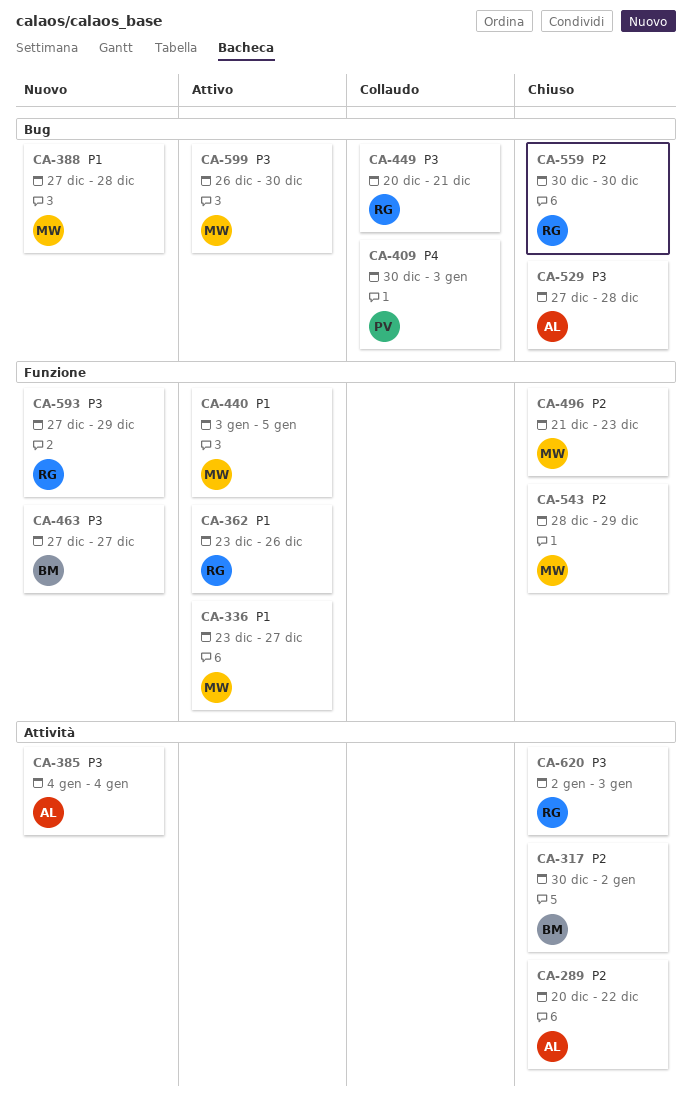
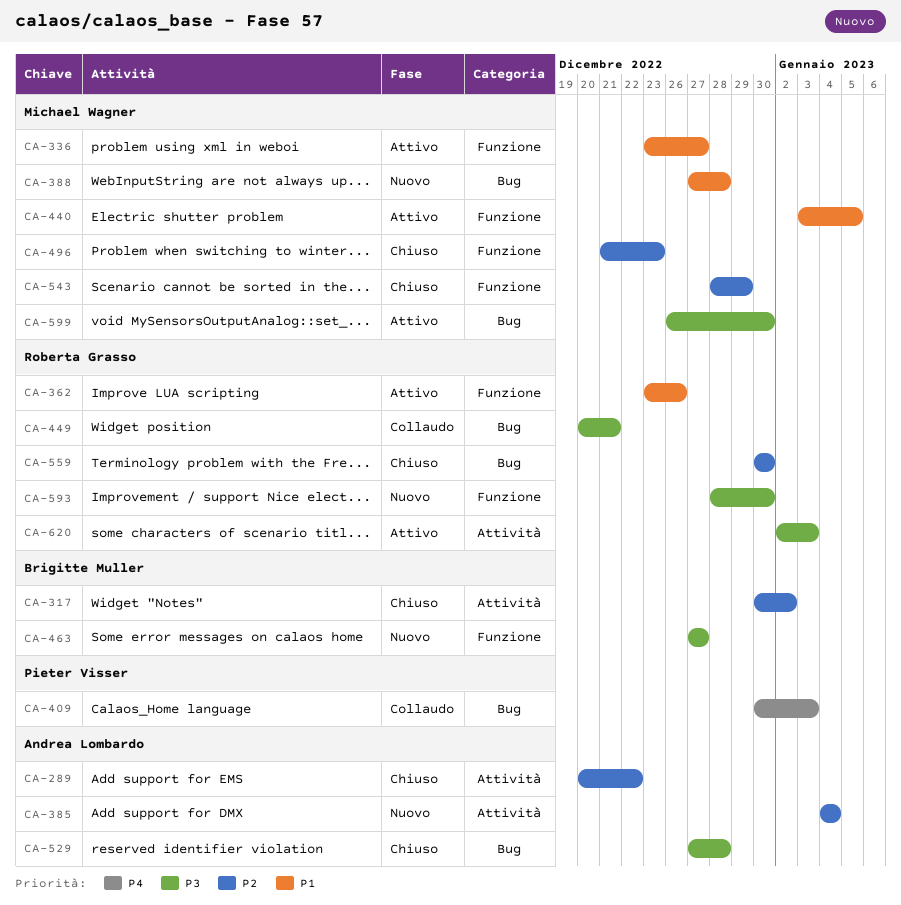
CA-385, priority: P3 -> P2
CA-593, start: Dec 27 -> Dec 28
CA-593, due: Dec 29 -> Dec 30
CA-620, status: Chiuso -> Attivo

